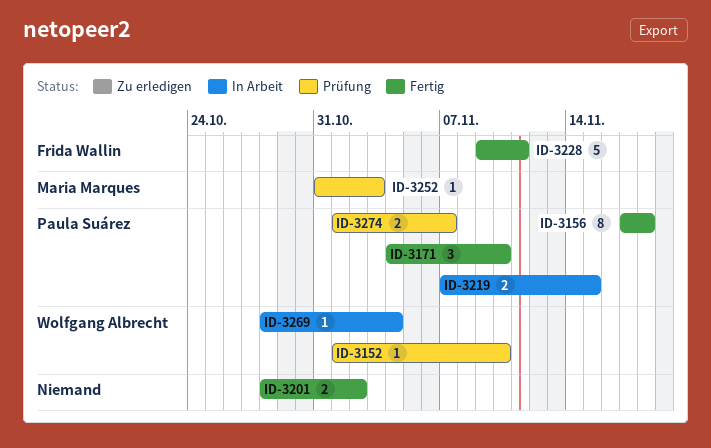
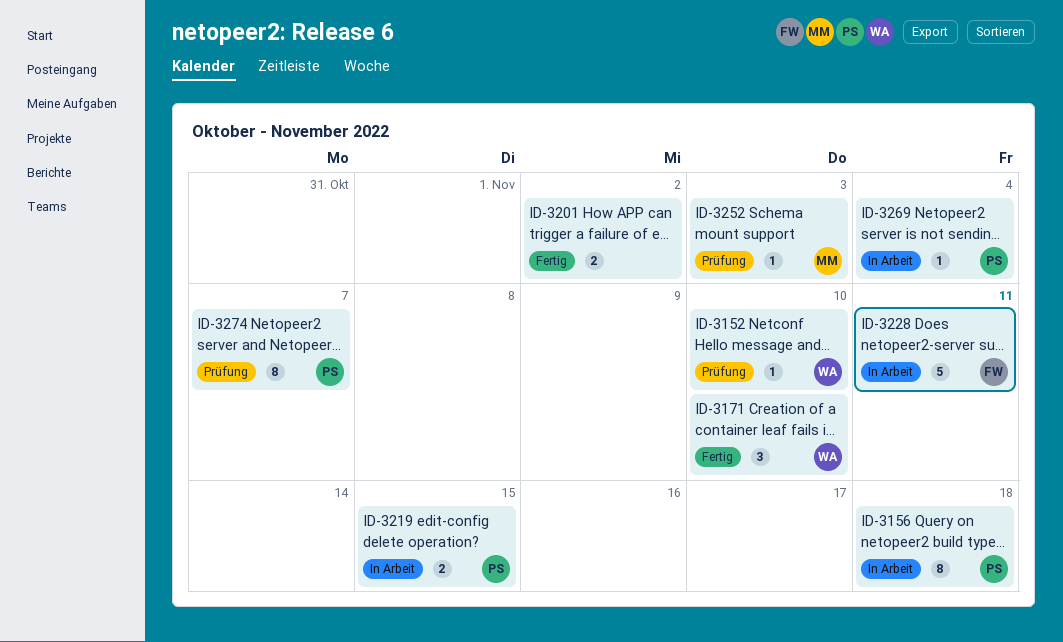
ID-3156, status: Fertig -> In Arbeit
ID-3171, owner: Paula Suárez -> Wolfgang Albrecht
ID-3228, status: Fertig -> In Arbeit
ID-3269, owner: Wolfgang Albrecht -> Paula Suárez
ID-3274, estimate: 2 -> 8

